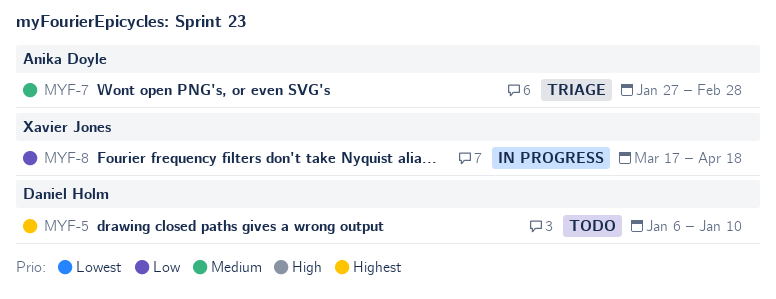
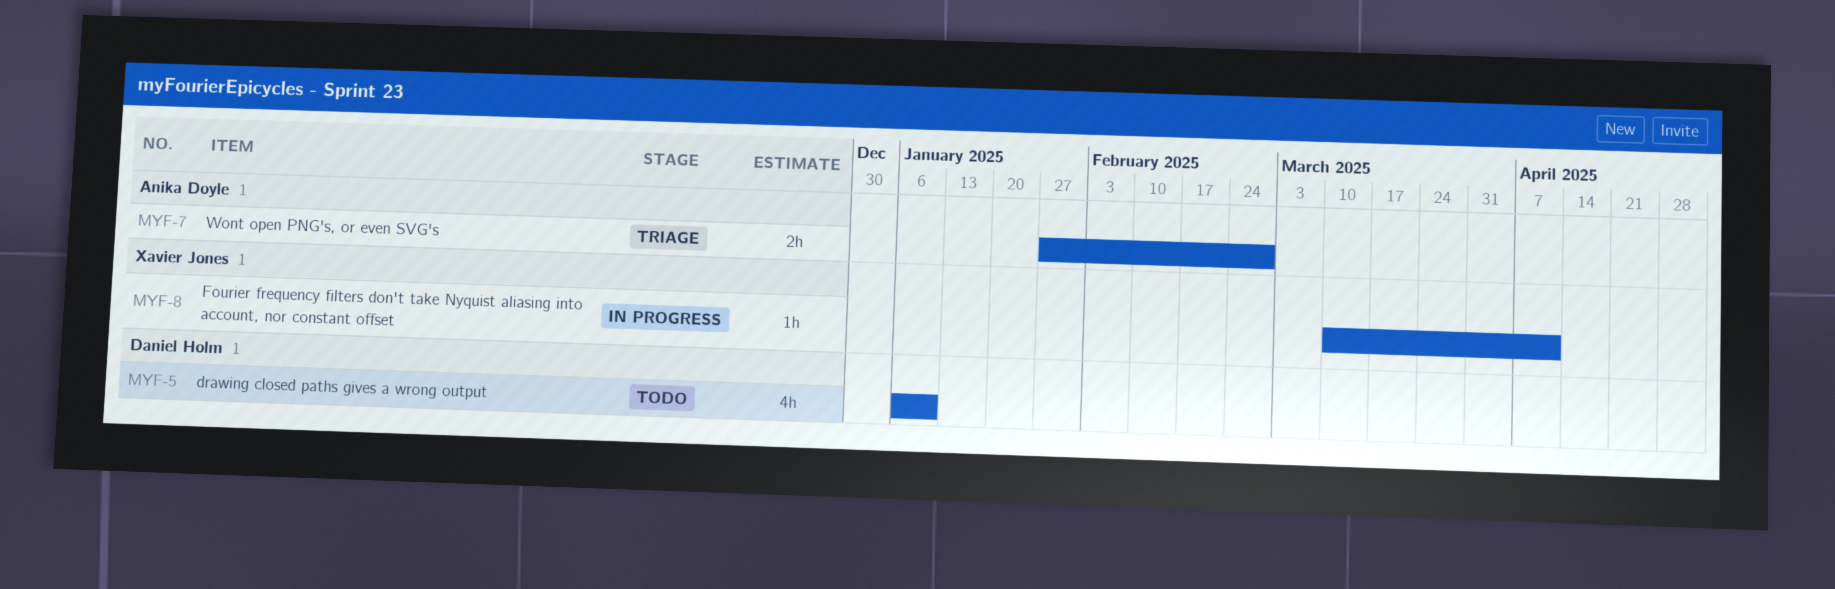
MYF-8, start: Mar 17 -> Mar 10
MYF-8, due: Apr 18 -> Apr 11

